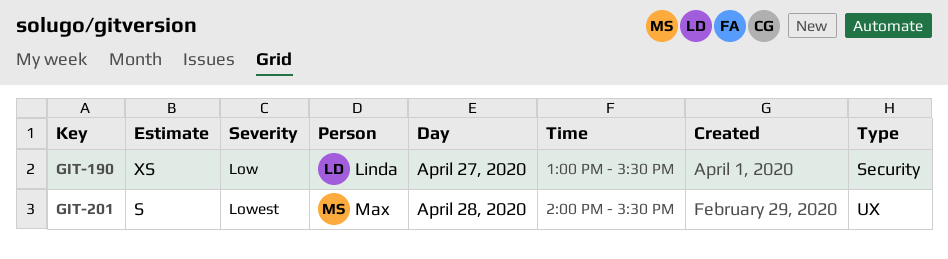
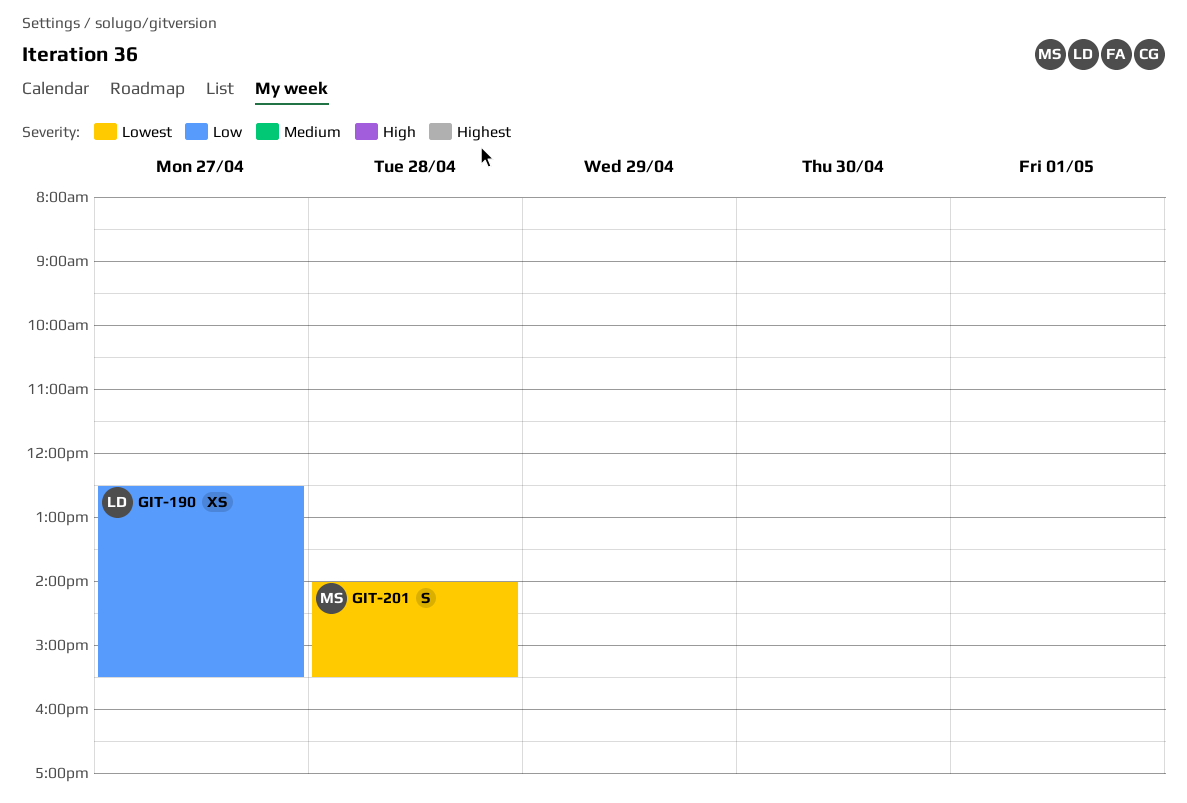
GIT-190, begins: 13:00 -> 12:30

